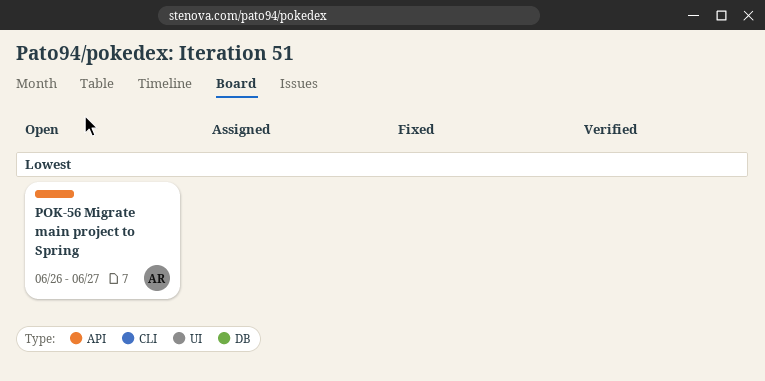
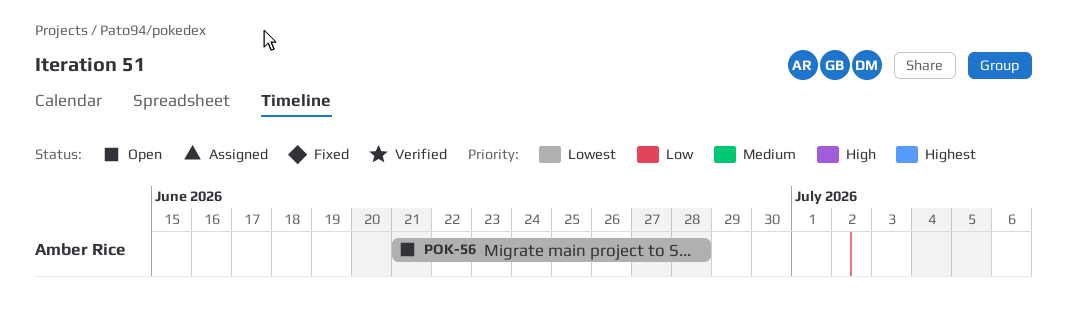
POK-56, start: Jun 26 -> Jun 21
POK-56, due: Jun 27 -> Jun 28

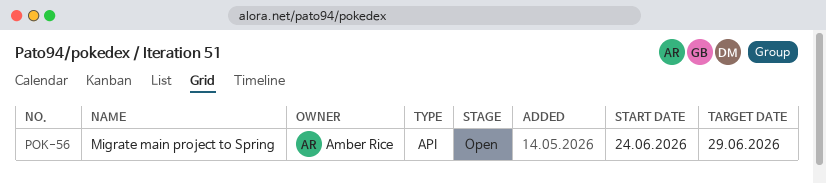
POK-56, start: Jun 21 -> Jun 24
POK-56, due: Jun 28 -> Jun 29

